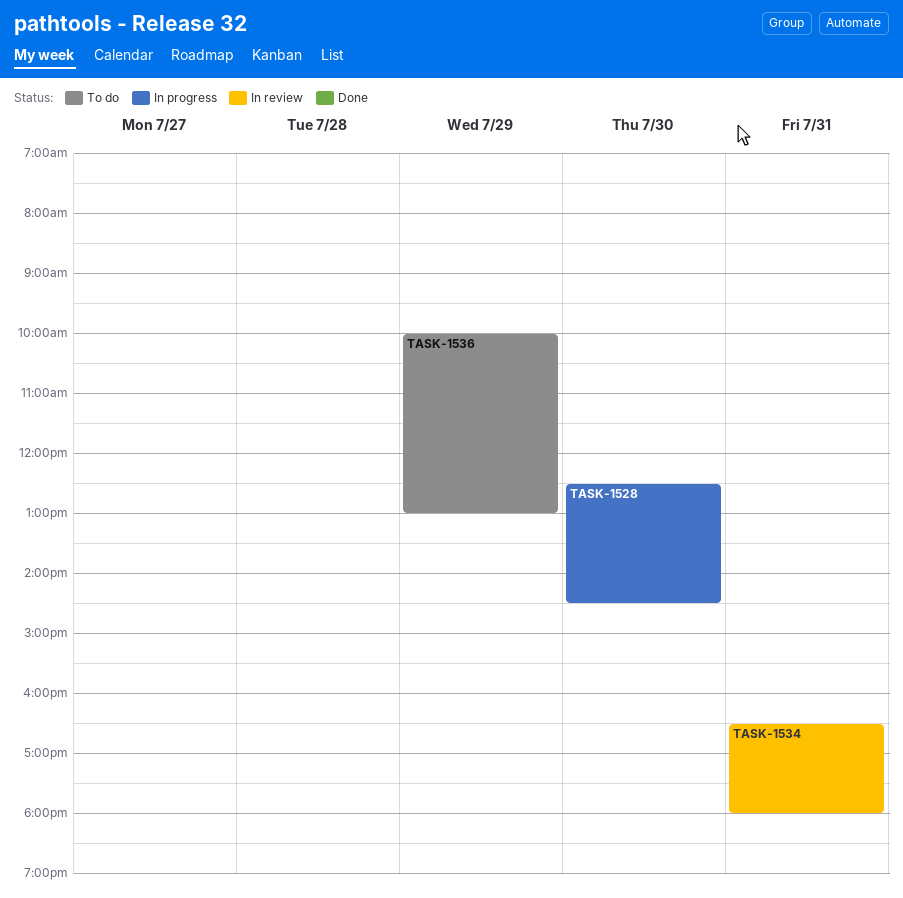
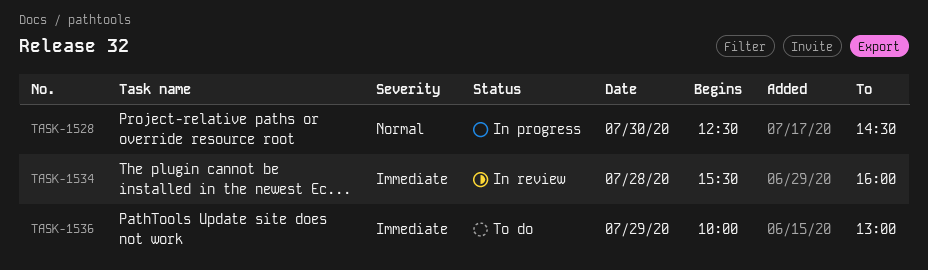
TASK-1534, day: Jul 31 -> Jul 28
TASK-1534, begins: 16:30 -> 15:30
TASK-1534, ends: 18:00 -> 16:00

